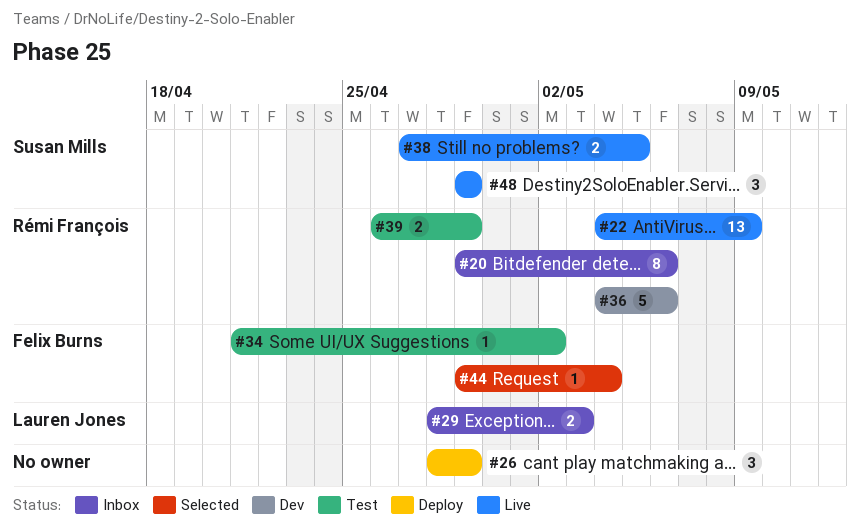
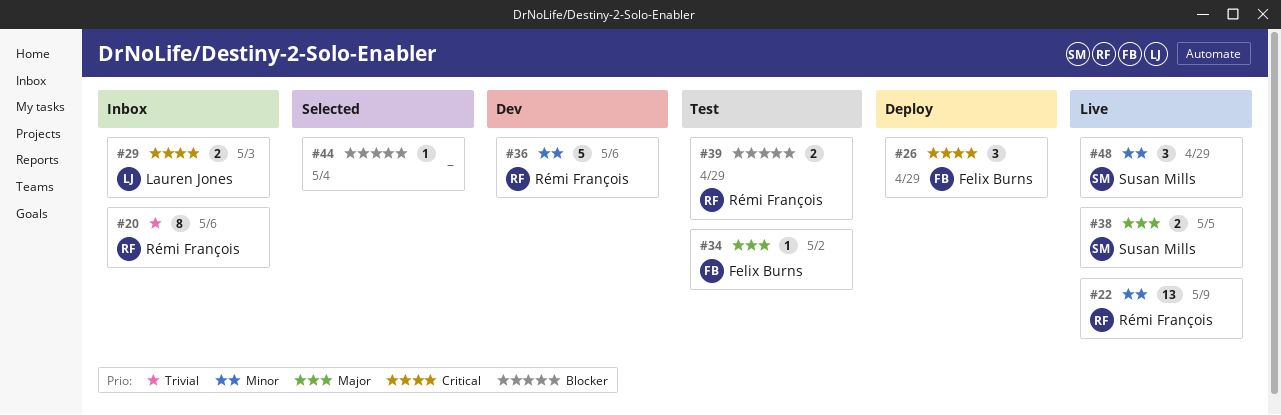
#26, owner: none -> Felix Burns
#44, owner: Felix Burns -> none

